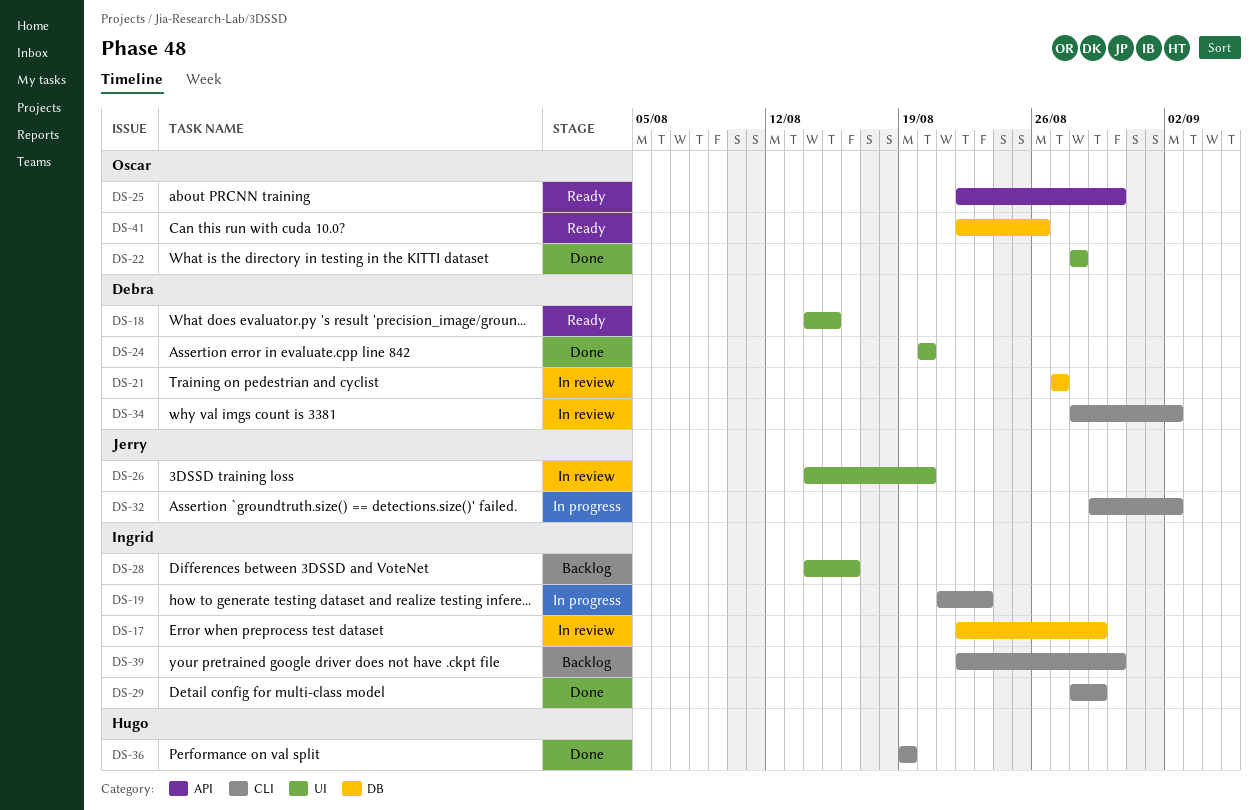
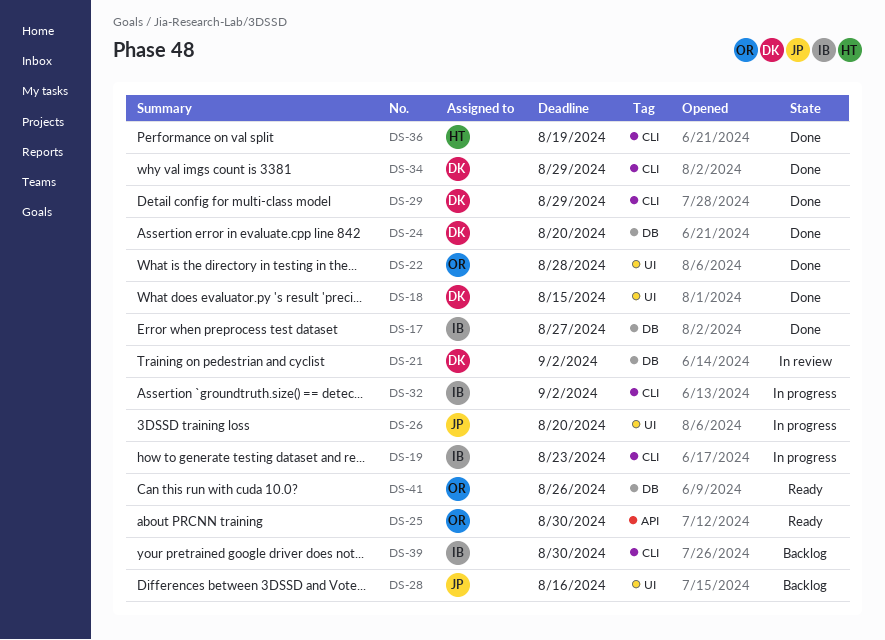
DS-17, status: In review -> Done
DS-17, due: Aug 29 -> Aug 27
DS-18, status: Ready -> Done
DS-21, due: Aug 27 -> Sep 2
DS-24, label: UI -> DB
DS-26, status: In review -> In progress
DS-28, owner: Ingrid -> Jerry
DS-29, owner: Ingrid -> Debra
DS-32, owner: Jerry -> Ingrid
DS-34, status: In review -> Done
DS-34, due: Sep 2 -> Aug 29

